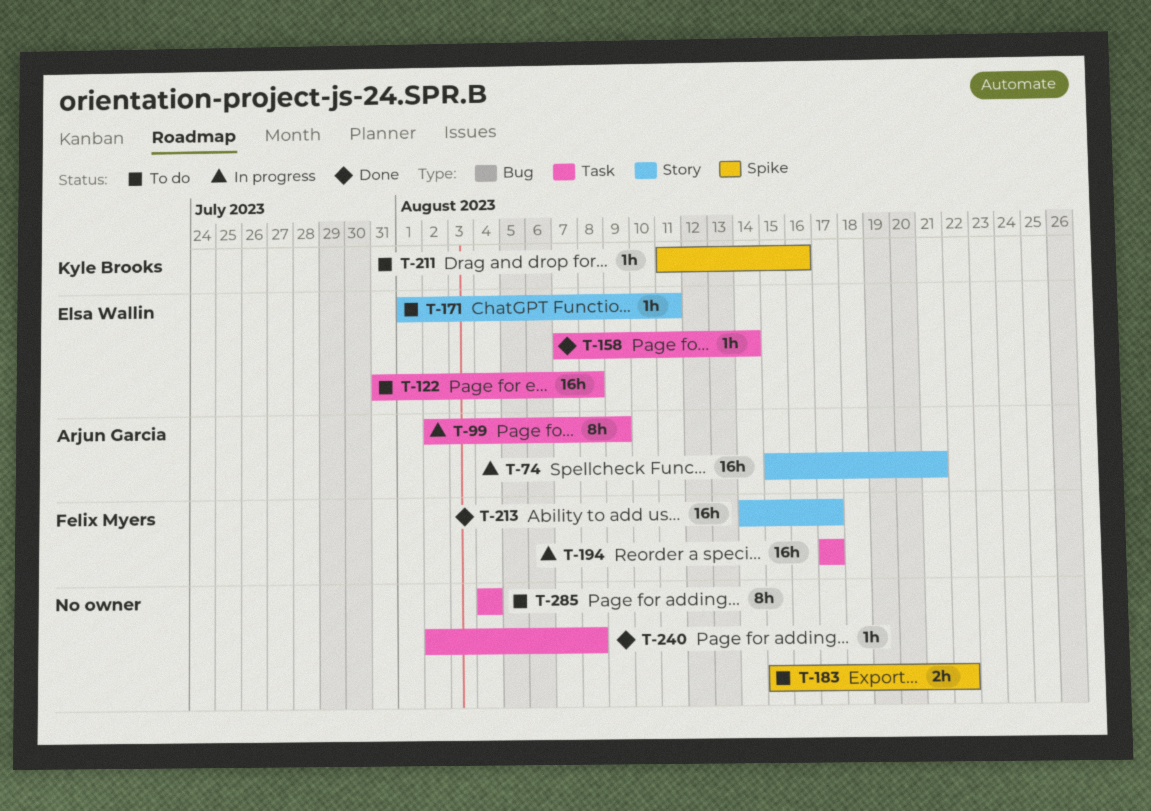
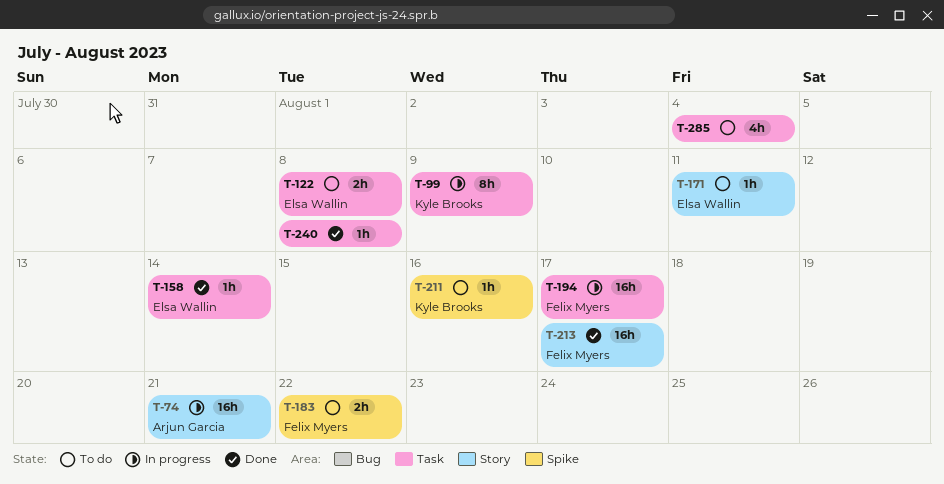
T-99, owner: Arjun Garcia -> Kyle Brooks
T-122, estimate: 16h -> 2h
T-183, owner: none -> Felix Myers
T-285, estimate: 8h -> 4h

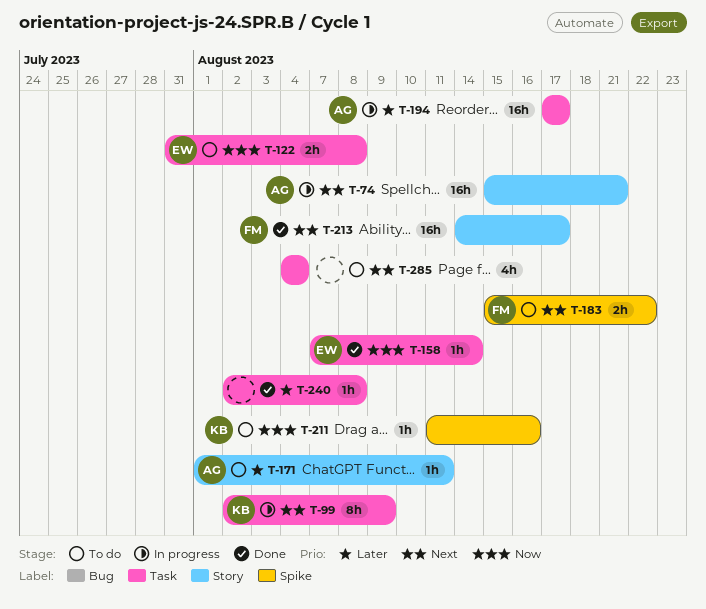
T-171, owner: Elsa Wallin -> Arjun Garcia
T-194, owner: Felix Myers -> Arjun Garcia

